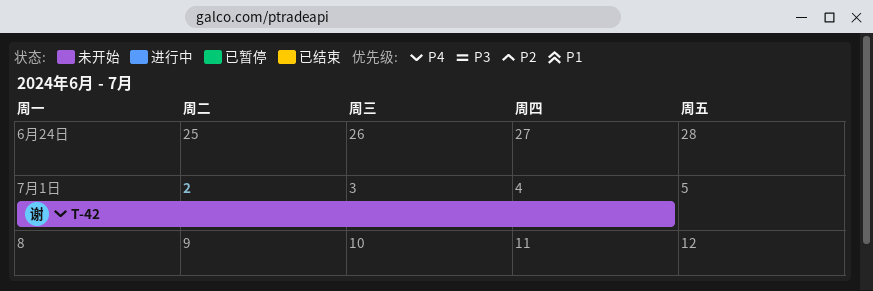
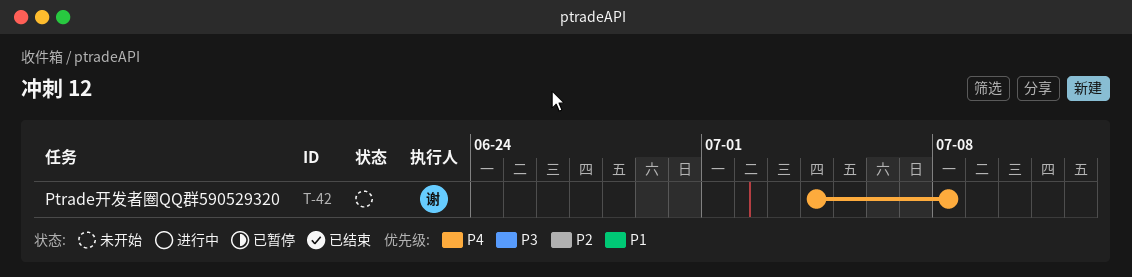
T-42, start: Jul 1 -> Jul 4
T-42, due: Jul 4 -> Jul 8

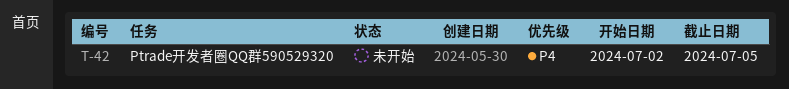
T-42, start: Jul 4 -> Jul 2
T-42, due: Jul 8 -> Jul 5

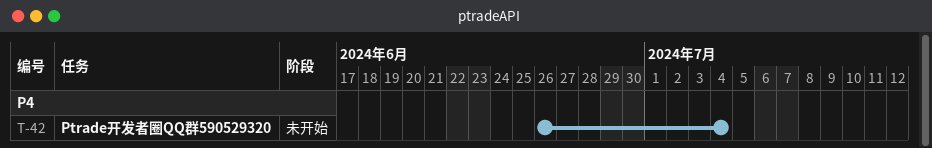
T-42, start: Jul 2 -> Jun 26
T-42, due: Jul 5 -> Jul 4

